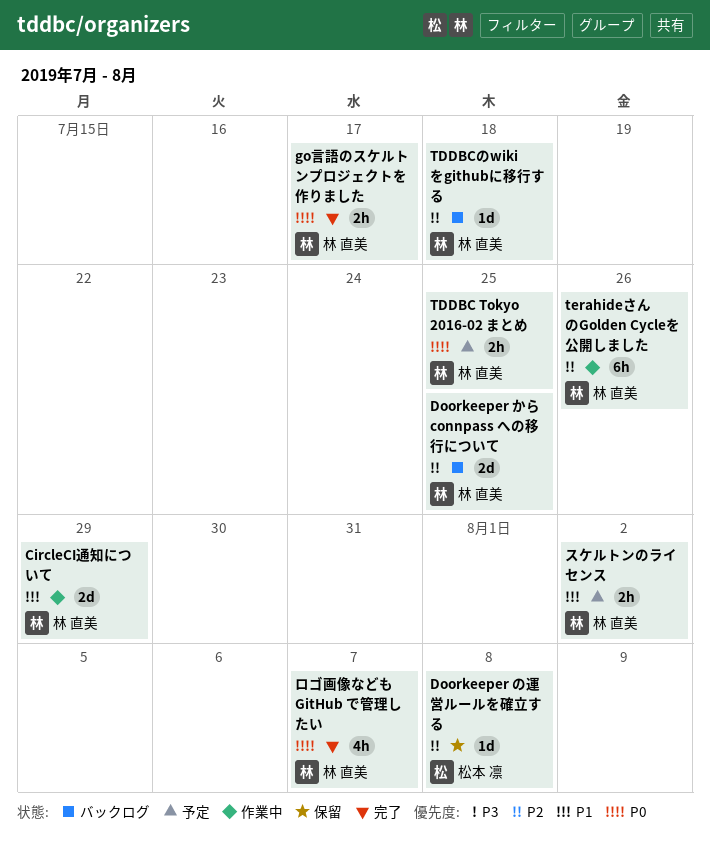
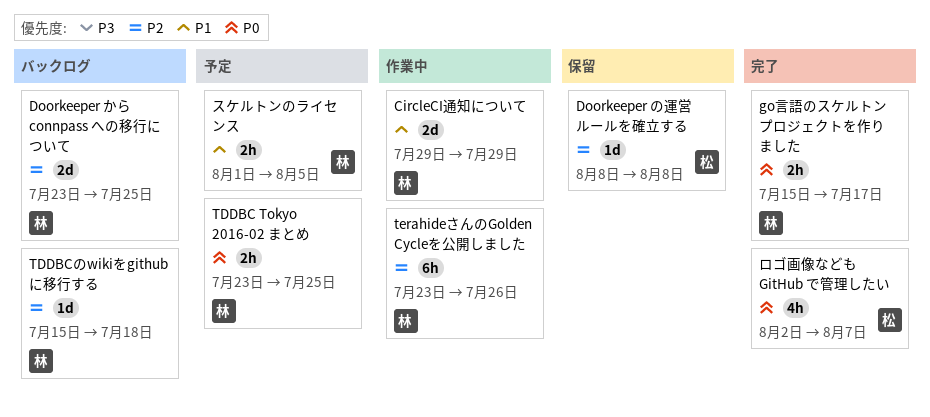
スケルトンのライセンス, due: Aug 2 -> Aug 5
ロゴ画像なども GitHub で管理したい, owner: 林 直美 -> 松本 凛

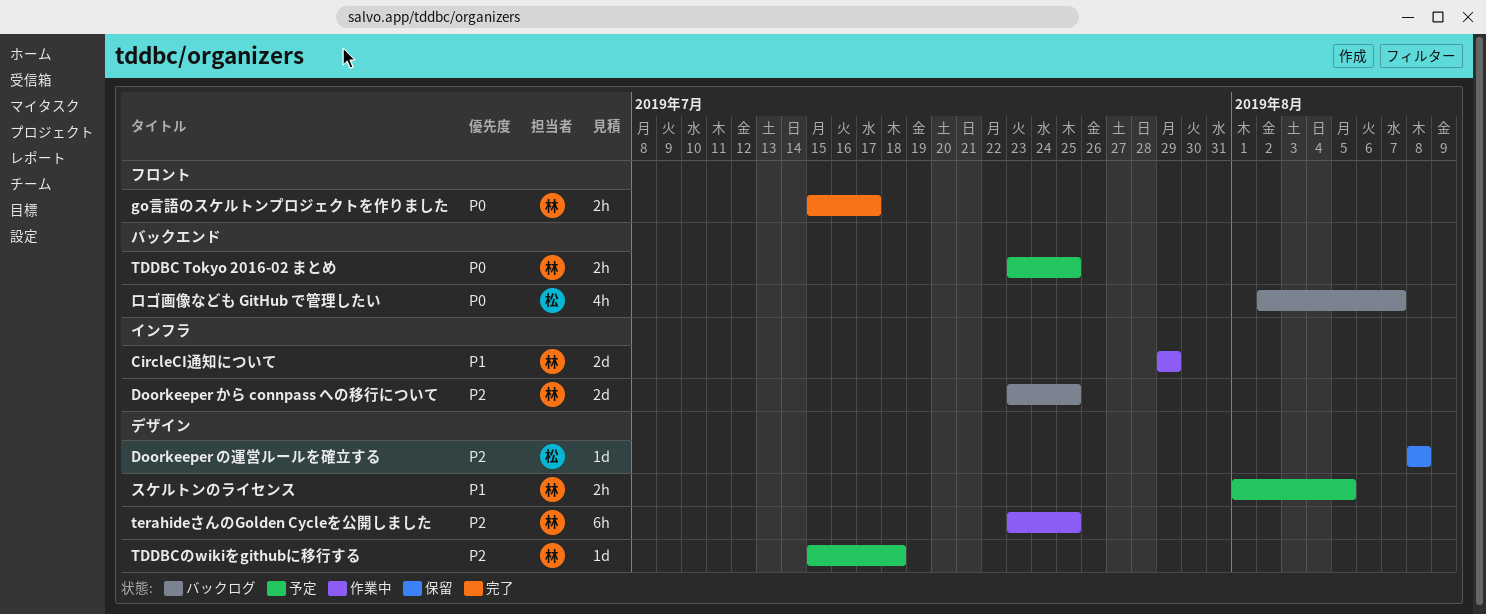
TDDBCのwikiをgithubに移行する, status: バックログ -> 予定
terahideさんのGolden Cycleを公開しました, due: Jul 26 -> Jul 25
ロゴ画像なども GitHub で管理したい, status: 完了 -> バックログ

